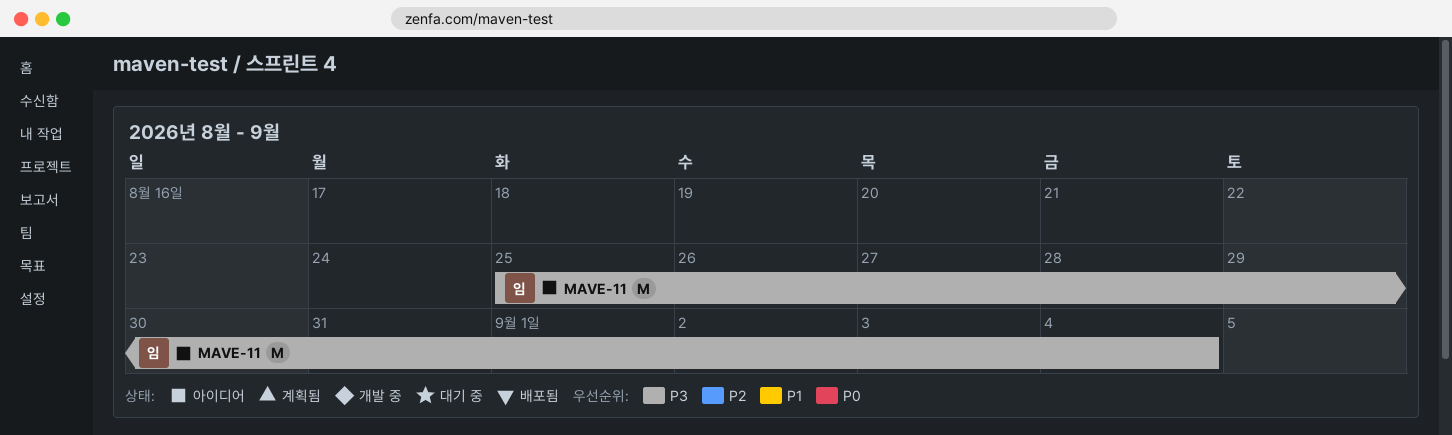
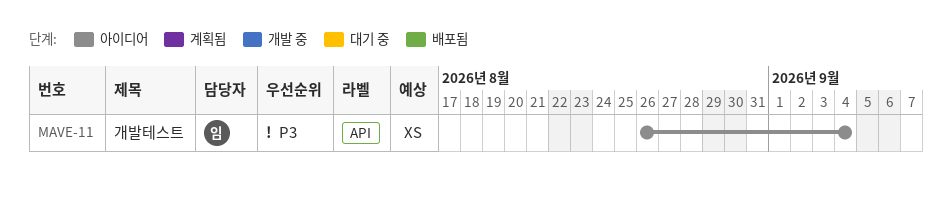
MAVE-11, estimate: M -> XS
MAVE-11, start: Aug 25 -> Aug 26

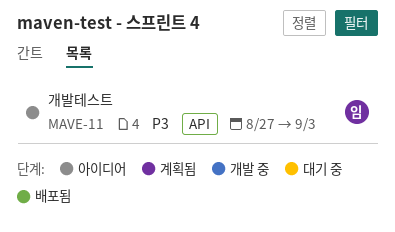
MAVE-11, start: Aug 26 -> Aug 27
MAVE-11, due: Sep 4 -> Sep 3

